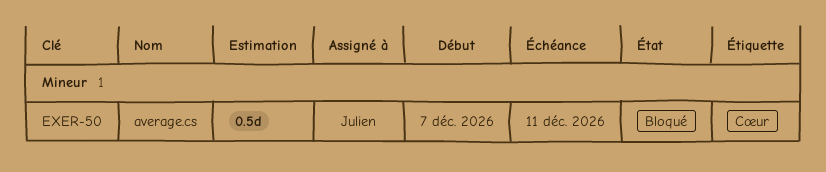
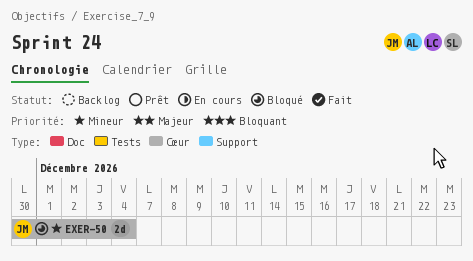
EXER-50, estimate: 0.5d -> 2d
EXER-50, start: Dec 7 -> Nov 30
EXER-50, due: Dec 11 -> Dec 4

